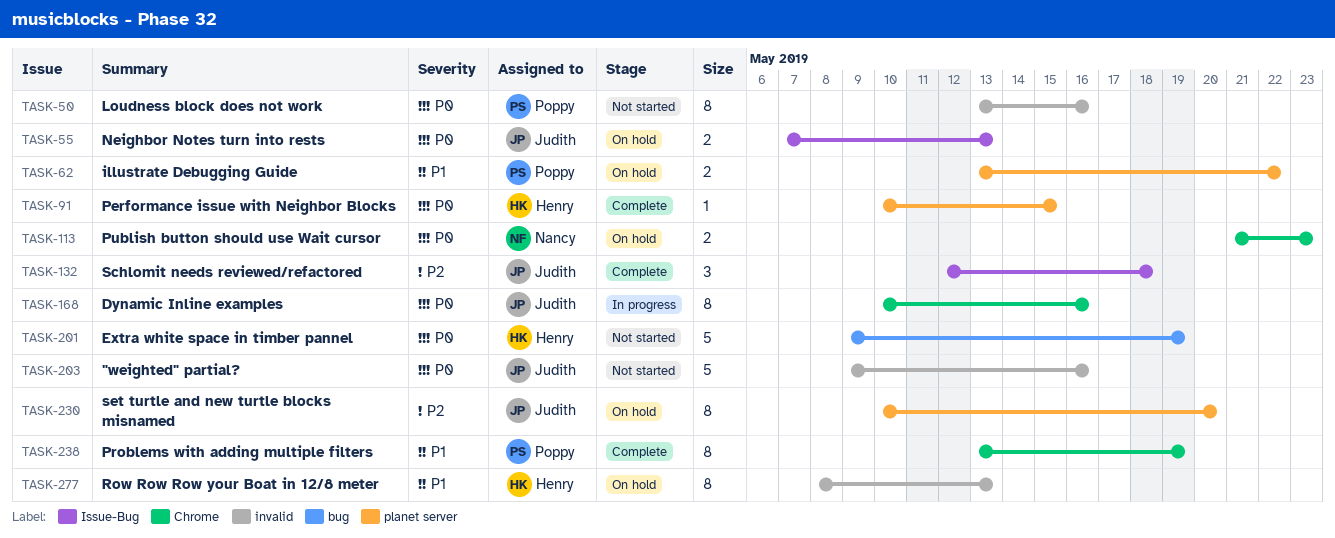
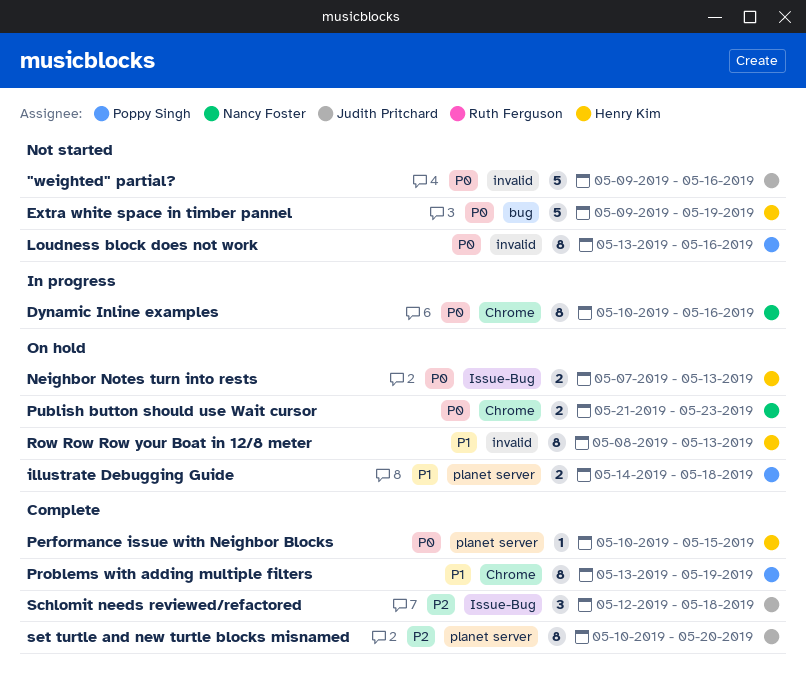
Dynamic Inline examples, owner: Judith Pritchard -> Nancy Foster
illustrate Debugging Guide, start: May 13 -> May 14
illustrate Debugging Guide, due: May 22 -> May 18
Neighbor Notes turn into rests, owner: Judith Pritchard -> Henry Kim
set turtle and new turtle blocks misnamed, status: On hold -> Complete

